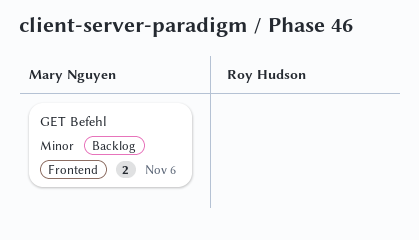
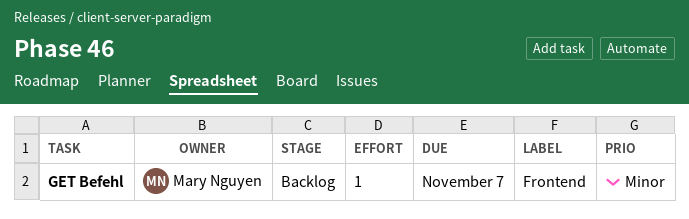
GET Befehl, estimate: 2 -> 1
GET Befehl, due: Nov 6 -> Nov 7

